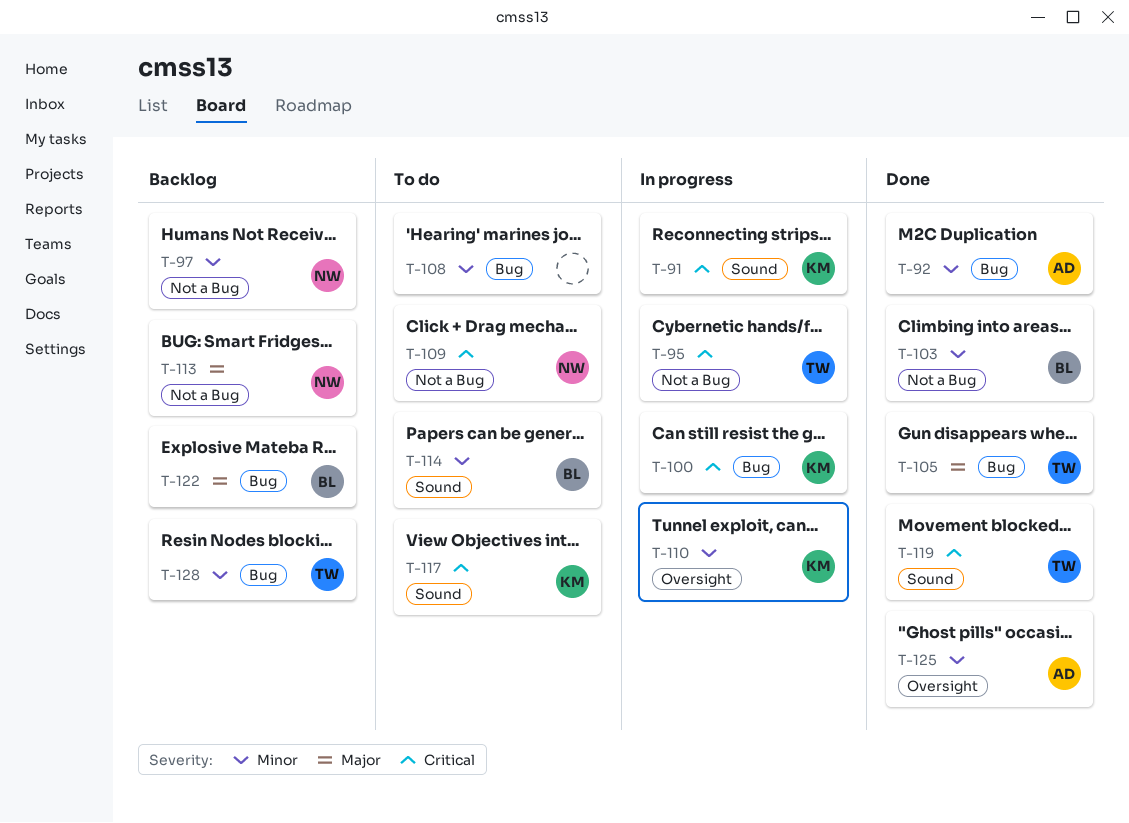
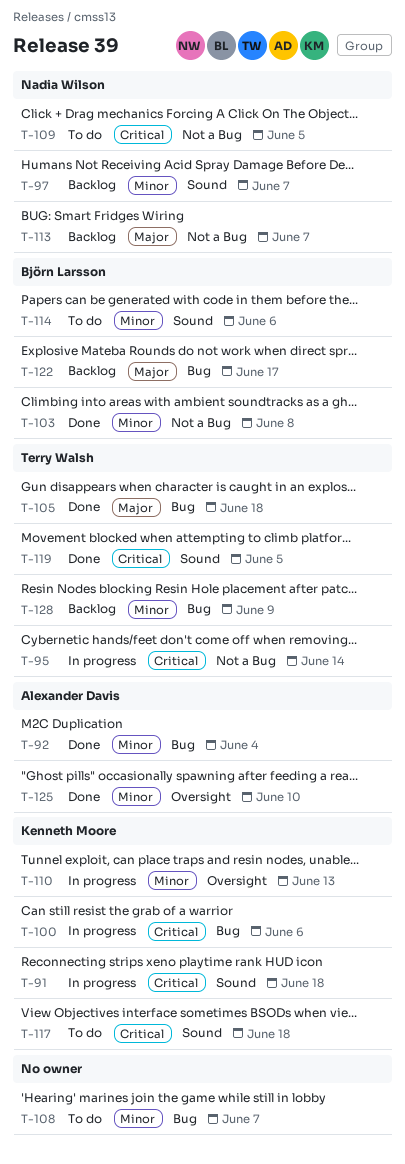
T-97, label: Not a Bug -> Sound

